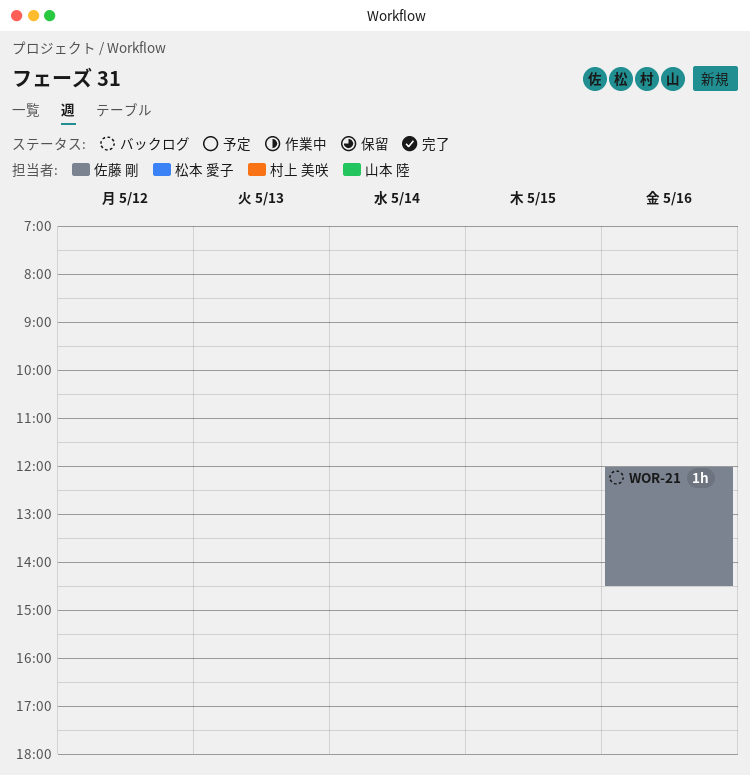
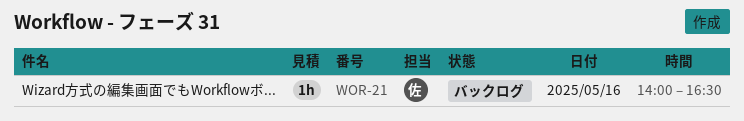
WOR-21, begins: 12:00 -> 14:00
WOR-21, ends: 14:30 -> 16:30

